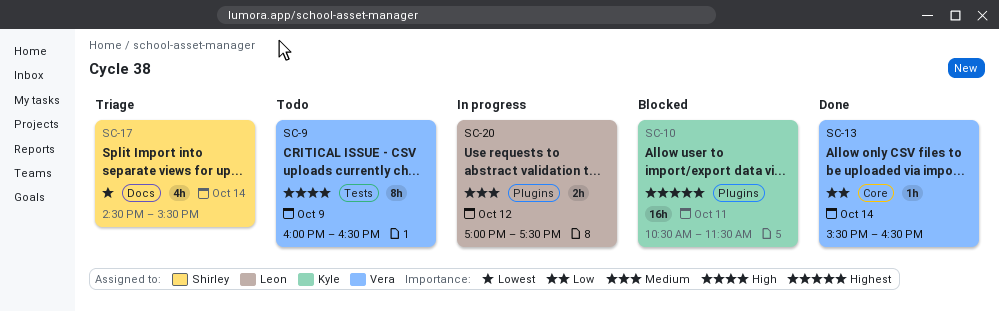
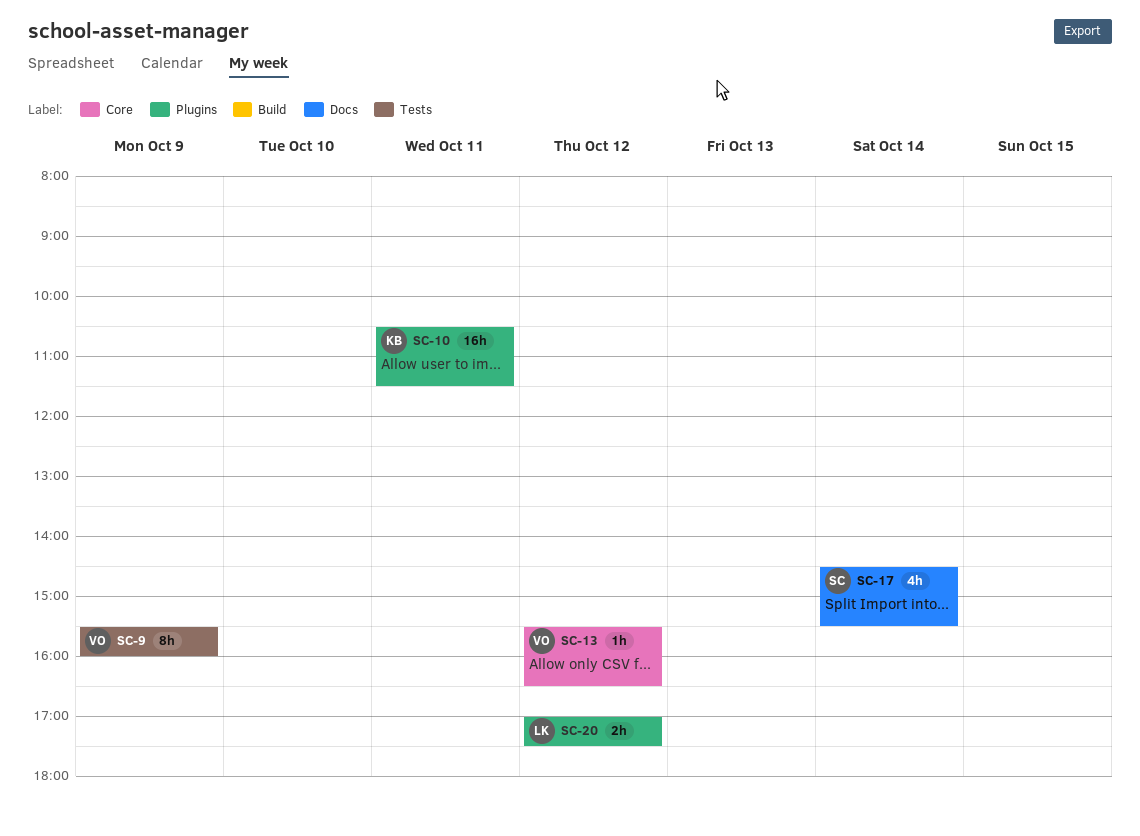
SC-9, begins: 16:00 -> 15:30
SC-9, ends: 16:30 -> 16:00
SC-13, day: Oct 14 -> Oct 12

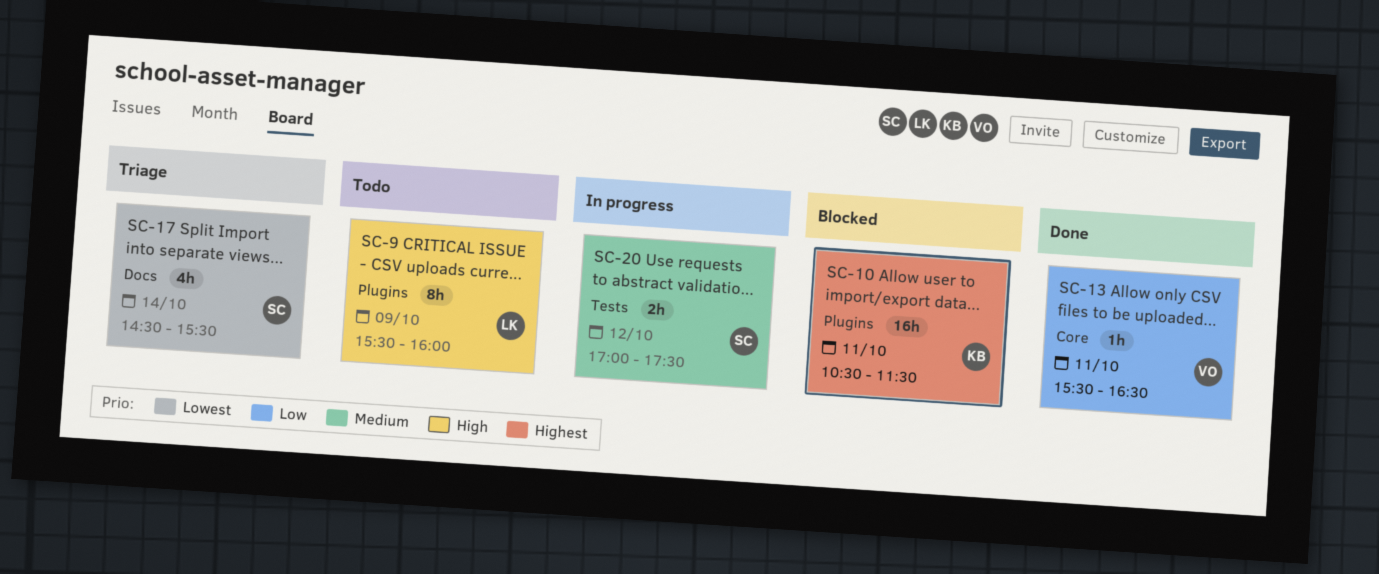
SC-9, owner: VO -> LK
SC-9, label: Tests -> Plugins
SC-13, day: Oct 12 -> Oct 11
SC-20, owner: LK -> SC
SC-20, label: Plugins -> Tests

